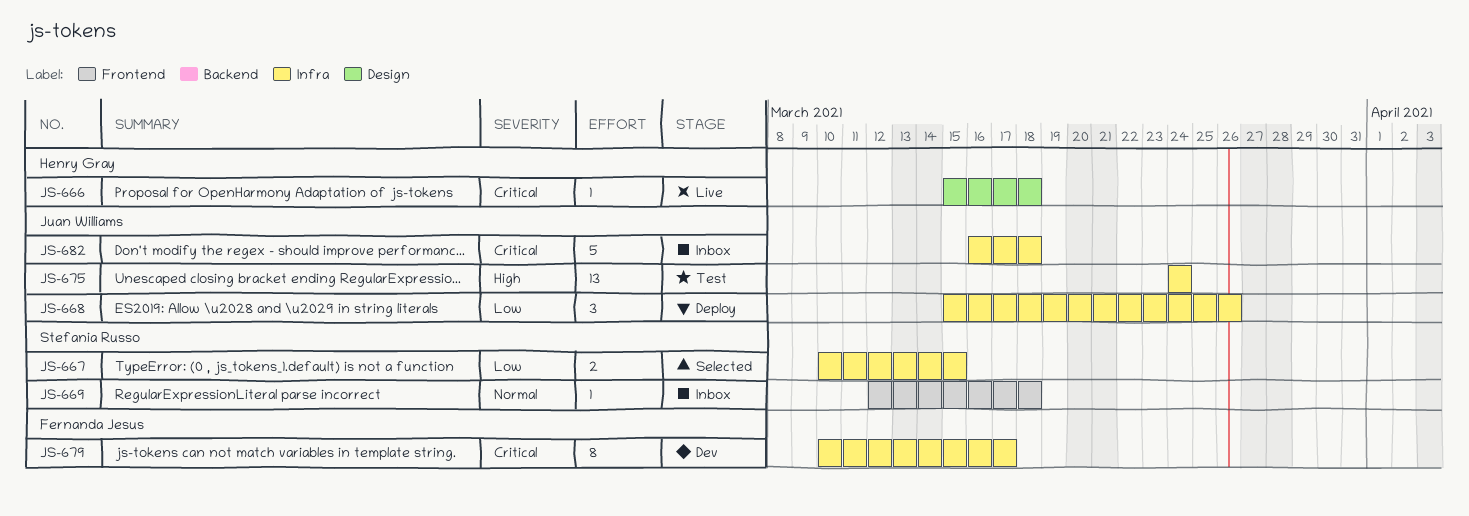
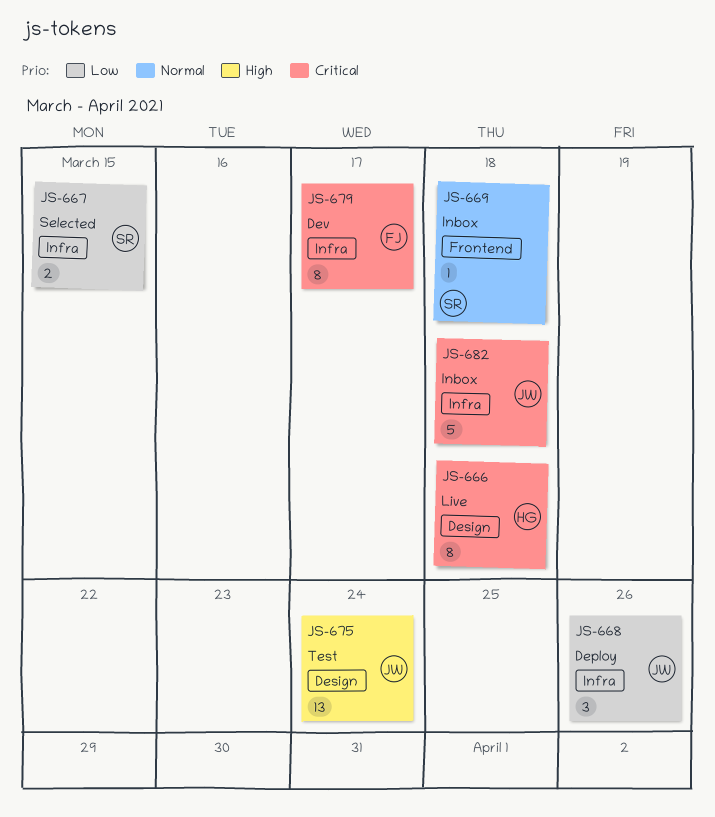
JS-666, estimate: 1 -> 8
JS-675, label: Infra -> Design

